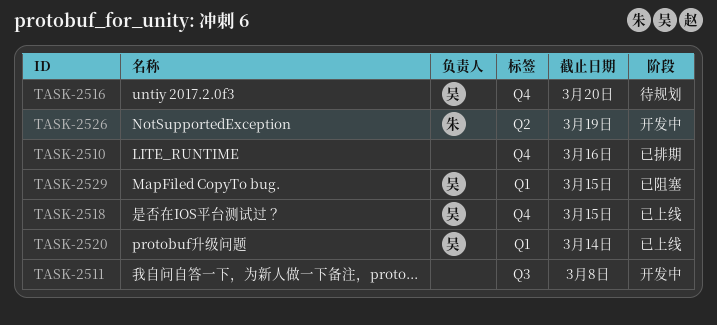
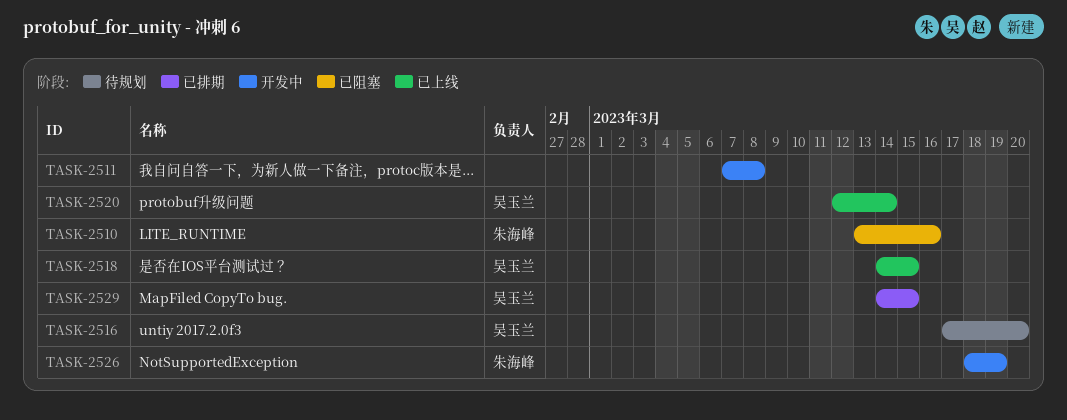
TASK-2510, status: 已排期 -> 已阻塞
TASK-2510, owner: none -> 朱海峰
TASK-2529, status: 已阻塞 -> 已排期

